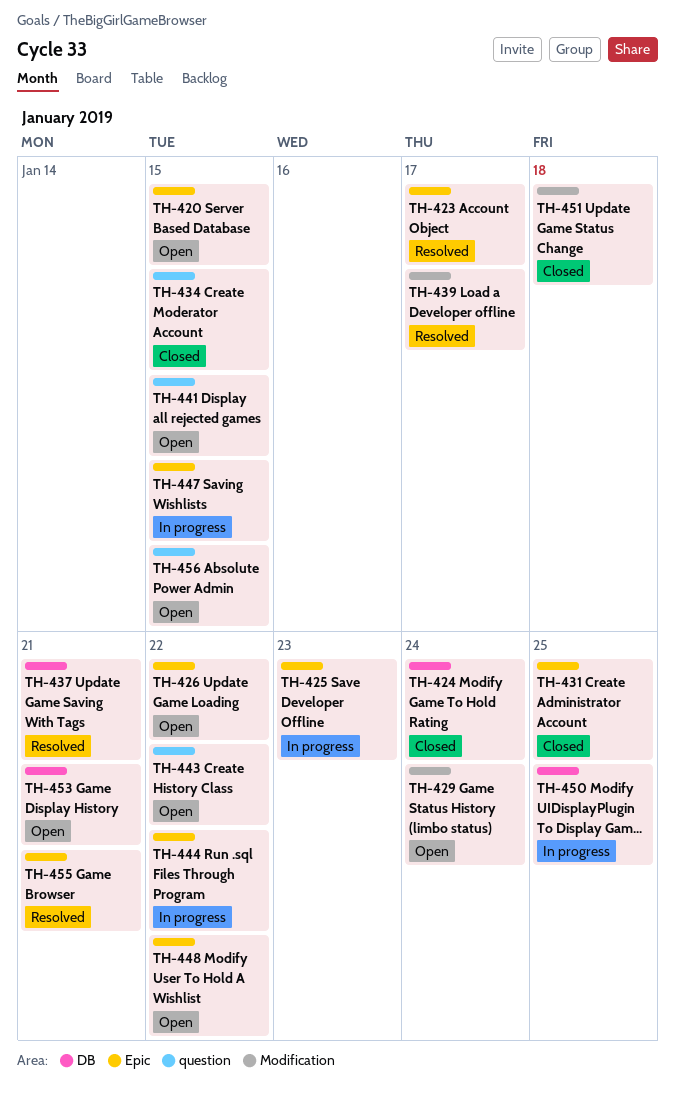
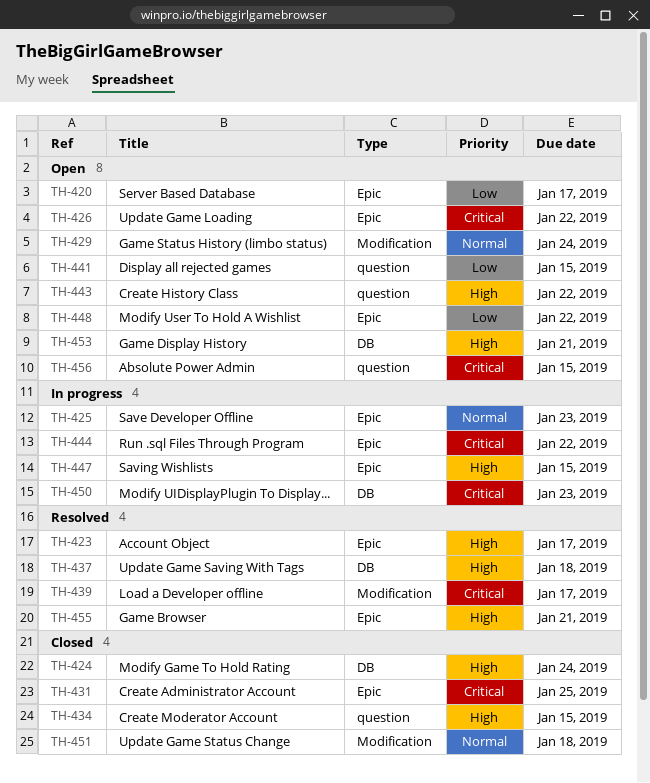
TH-420, due: Jan 15 -> Jan 17
TH-437, due: Jan 21 -> Jan 18
TH-450, due: Jan 25 -> Jan 23

